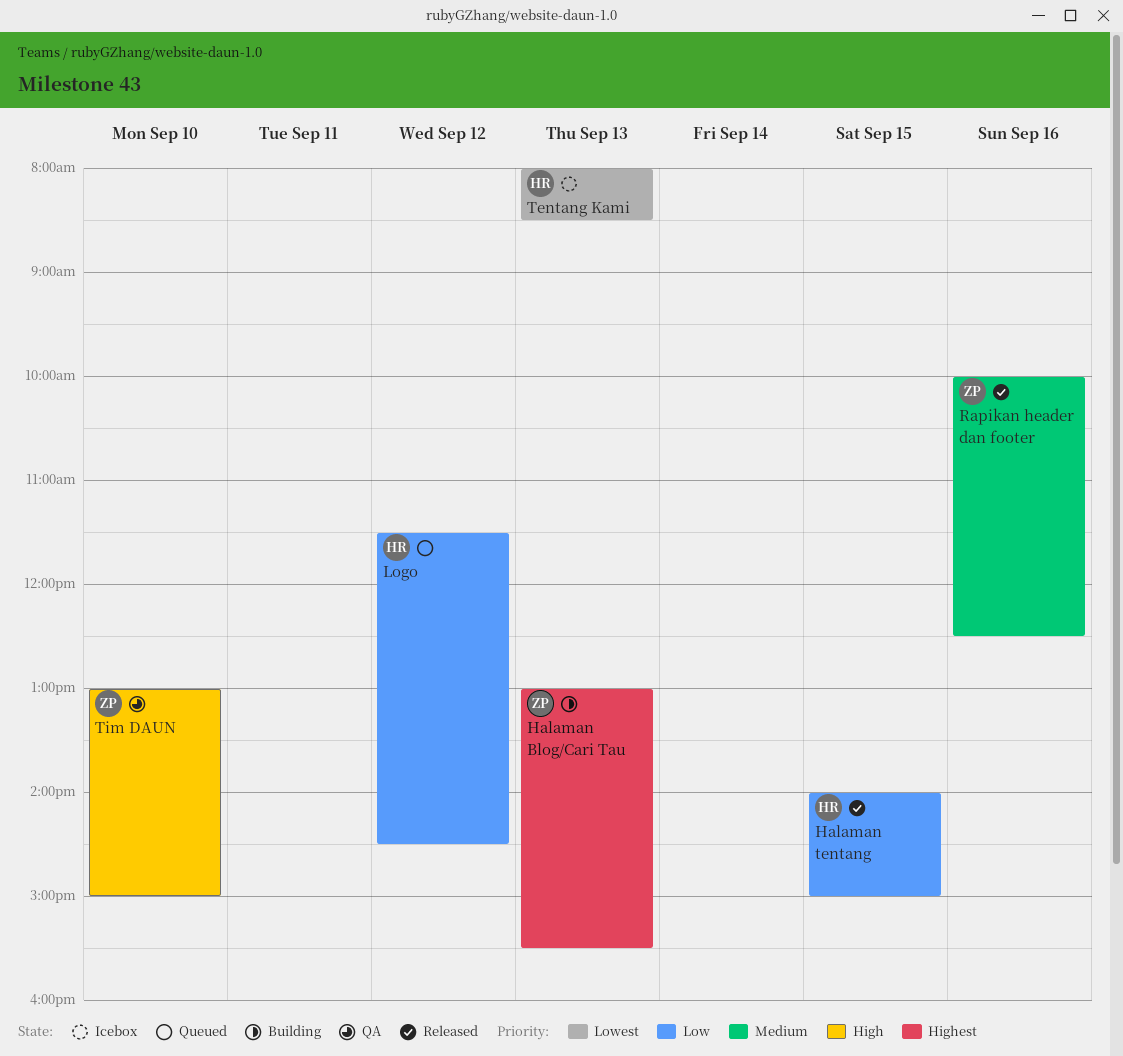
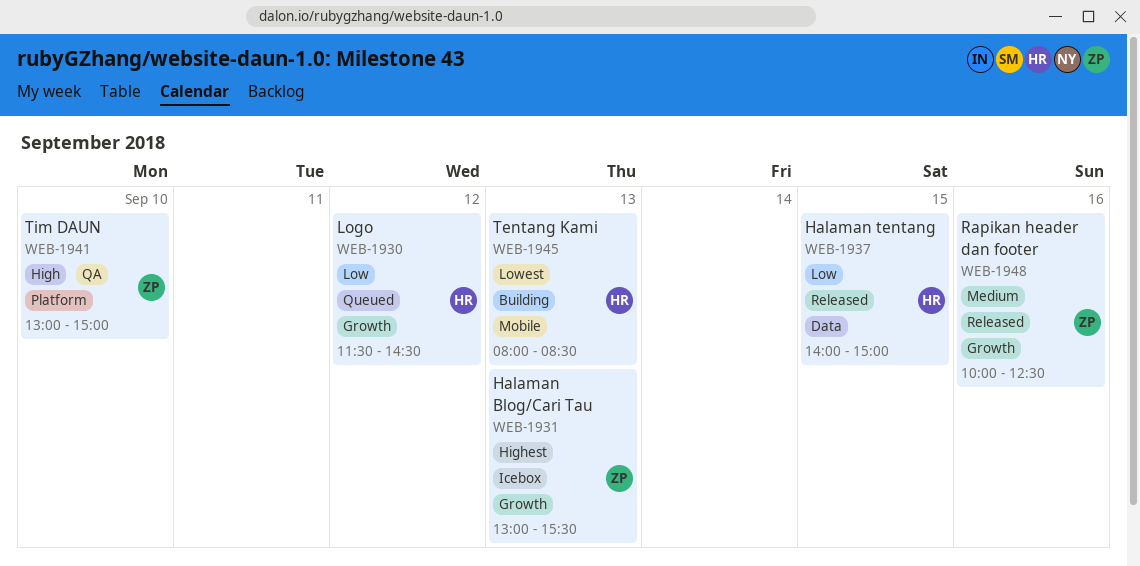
Halaman Blog/Cari Tau, status: Building -> Icebox
Tentang Kami, status: Icebox -> Building

